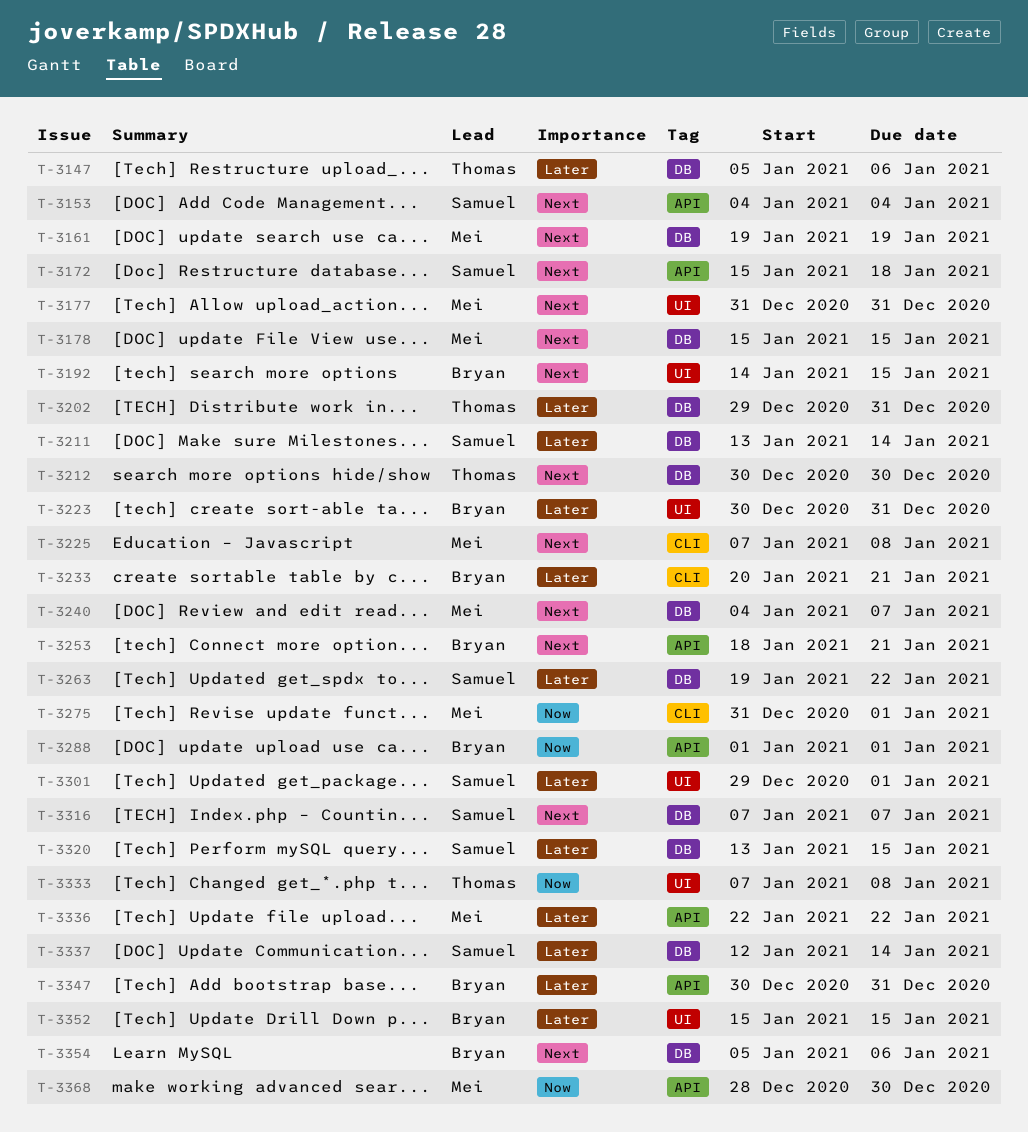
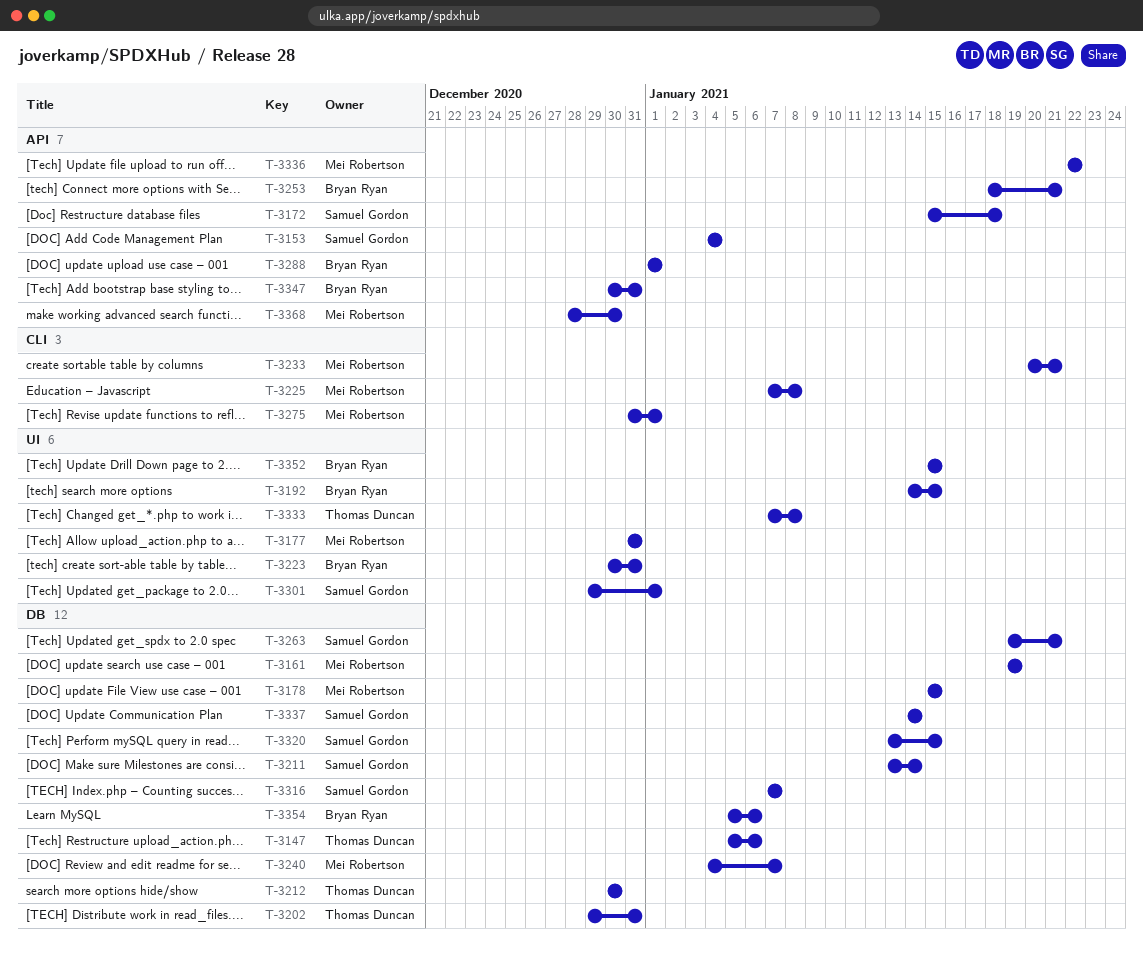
T-3233, owner: Bryan Ryan -> Mei Robertson
T-3263, due: Jan 22 -> Jan 21
T-3337, start: Jan 12 -> Jan 14

